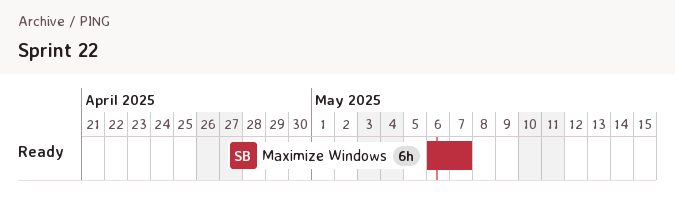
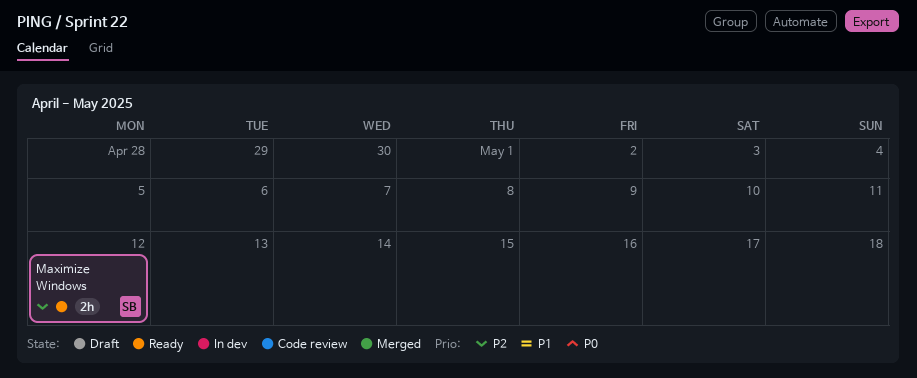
Maximize Windows, estimate: 6h -> 2h
Maximize Windows, due: May 7 -> May 12

